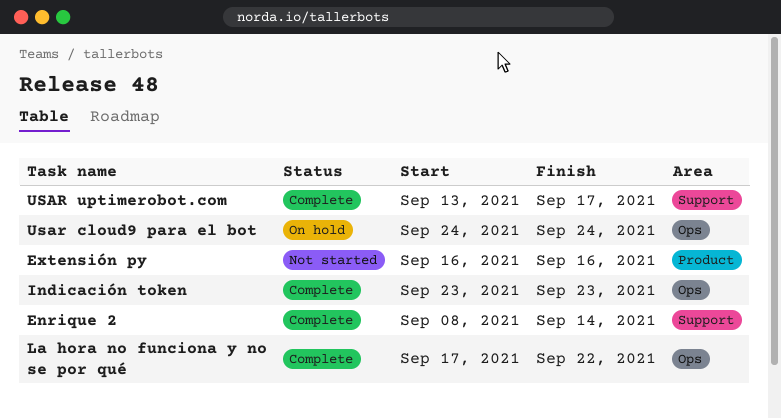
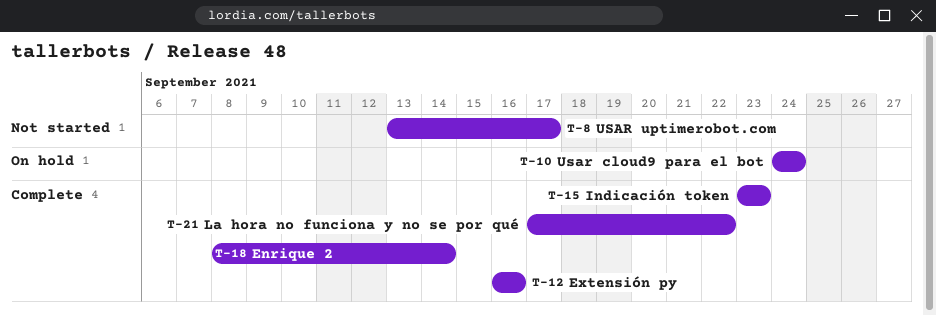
Extensión py, status: Not started -> Complete
USAR uptimerobot.com, status: Complete -> Not started

